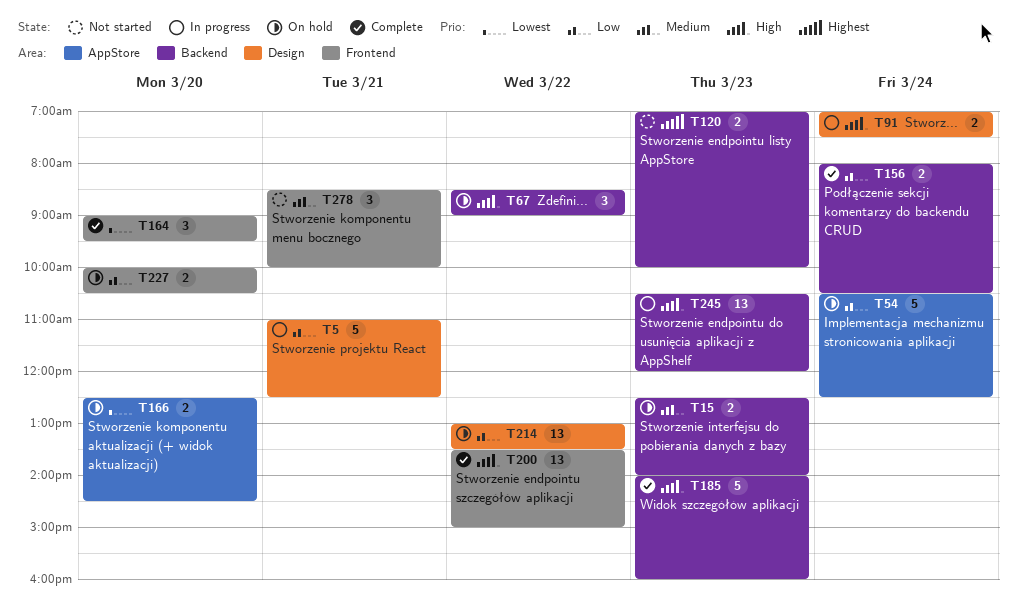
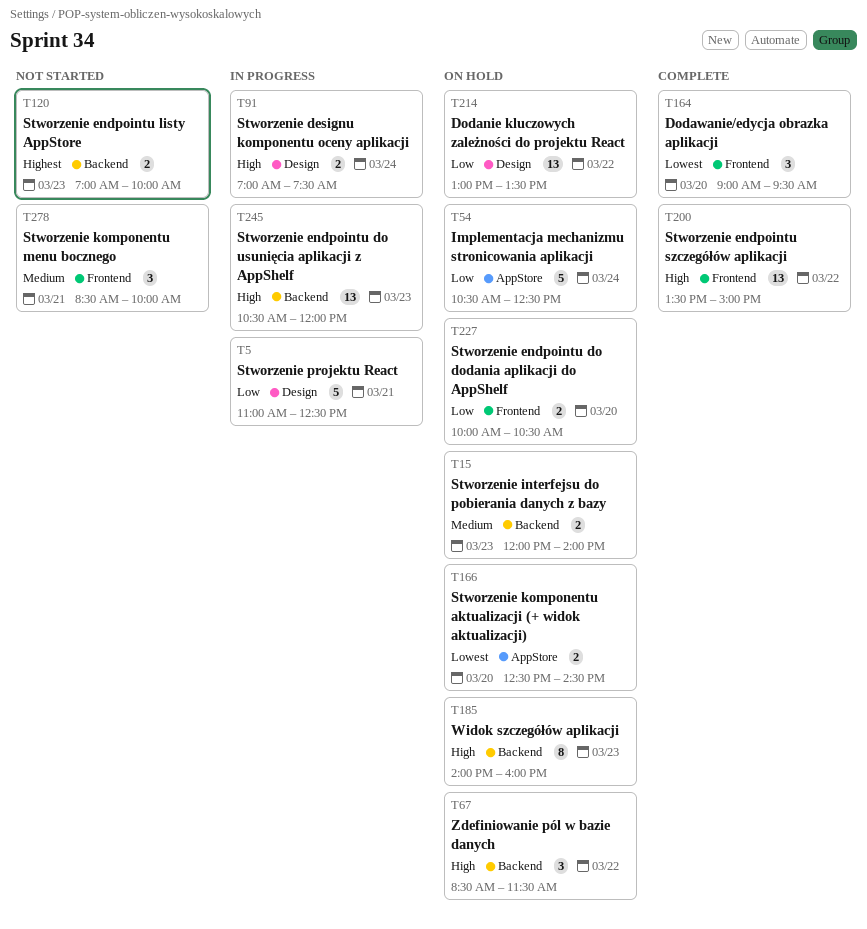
T15, begins: 12:30 -> 12:00
T67, ends: 09:00 -> 11:30
T156: present -> none
T185, status: Complete -> On hold
T185, estimate: 5 -> 8

